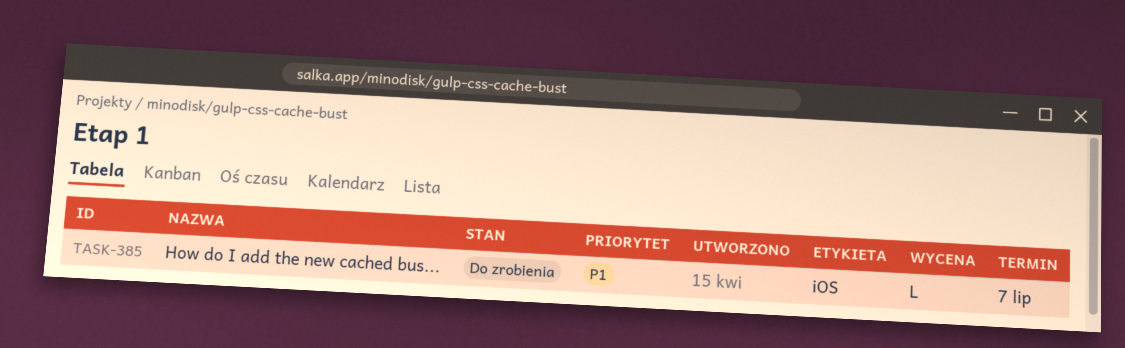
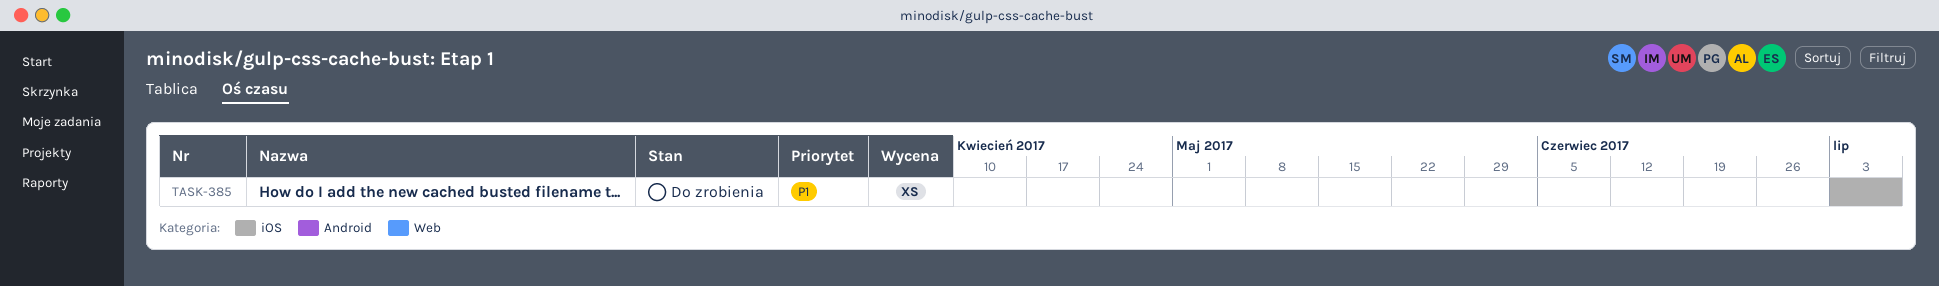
TASK-385, estimate: L -> XS

